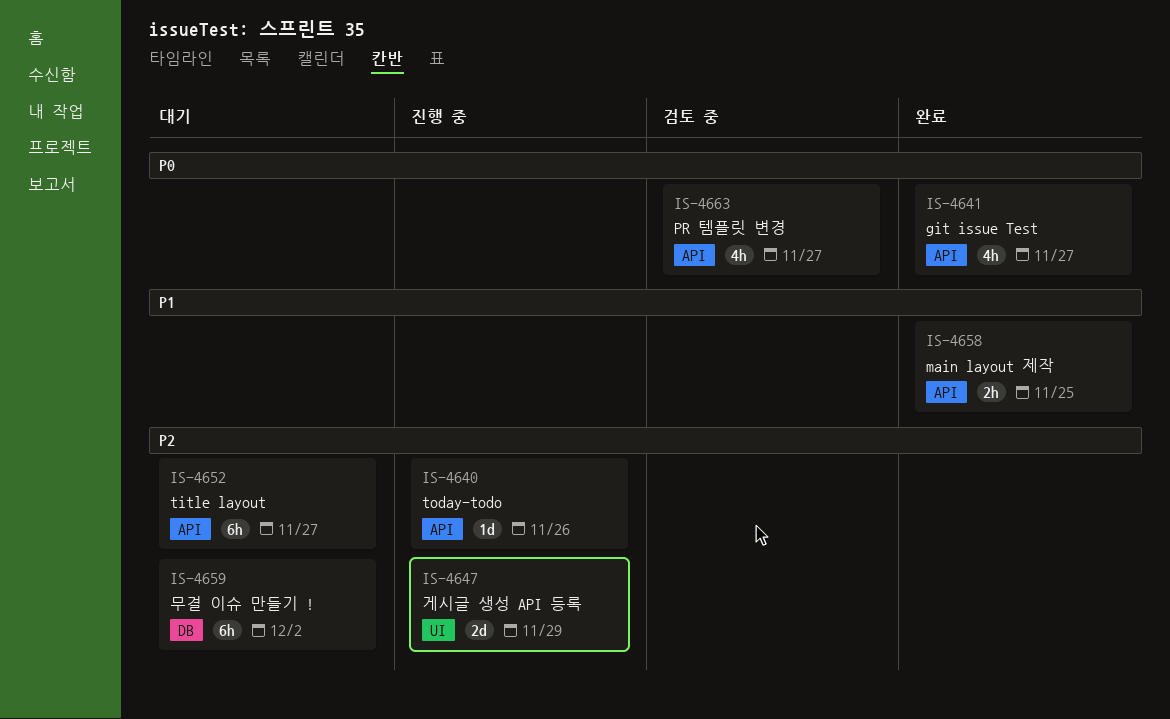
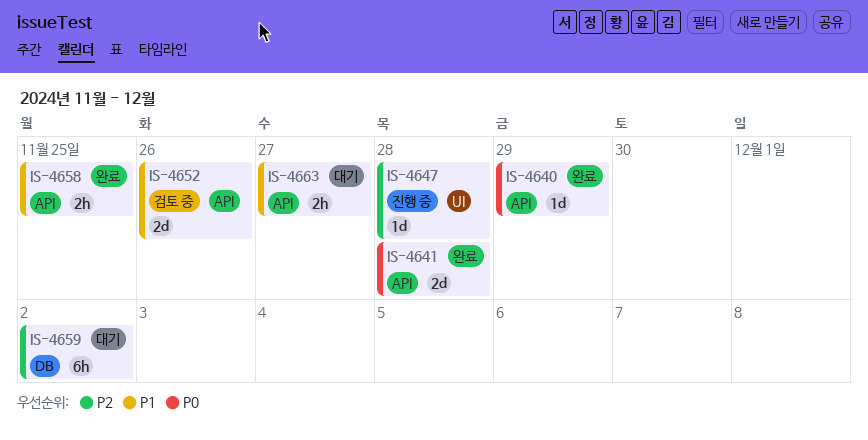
IS-4640, status: 진행 중 -> 완료
IS-4640, priority: P2 -> P0
IS-4640, due: Nov 26 -> Nov 29
IS-4641, estimate: 4h -> 2d
IS-4641, due: Nov 27 -> Nov 28
IS-4647, estimate: 2d -> 1d
IS-4647, due: Nov 29 -> Nov 28
IS-4652, status: 대기 -> 검토 중
IS-4652, priority: P2 -> P1
IS-4652, estimate: 6h -> 2d
IS-4652, due: Nov 27 -> Nov 26
IS-4663, status: 검토 중 -> 대기
IS-4663, priority: P0 -> P1
IS-4663, estimate: 4h -> 2h

